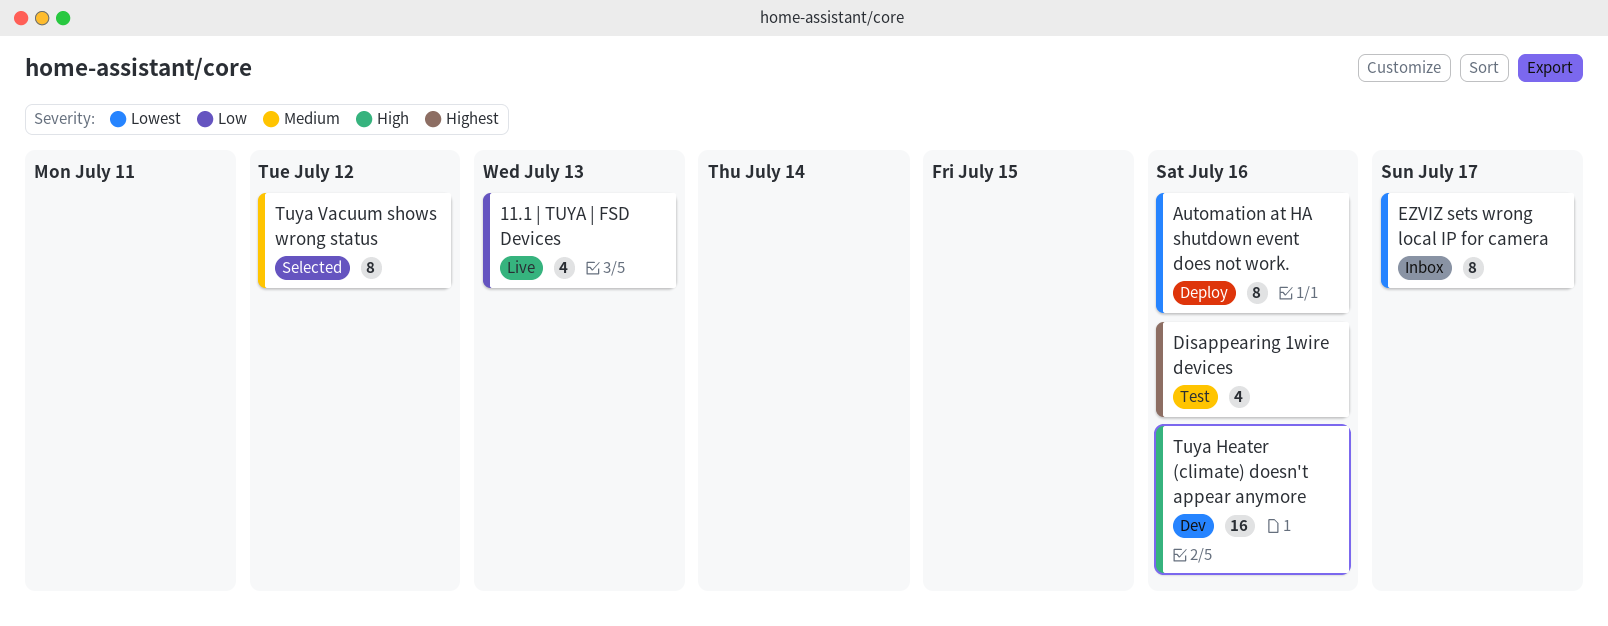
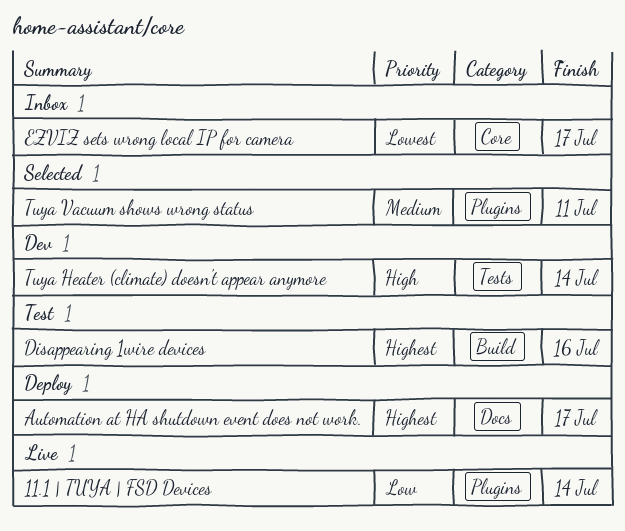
11.1 | TUYA | FSD Devices, due: Jul 13 -> Jul 14
Automation at HA shutdown event does not work., priority: Lowest -> Highest
Automation at HA shutdown event does not work., due: Jul 16 -> Jul 17
Tuya Heater (climate) doesn't appear anymore, due: Jul 16 -> Jul 14
Tuya Vacuum shows wrong status, due: Jul 12 -> Jul 11

